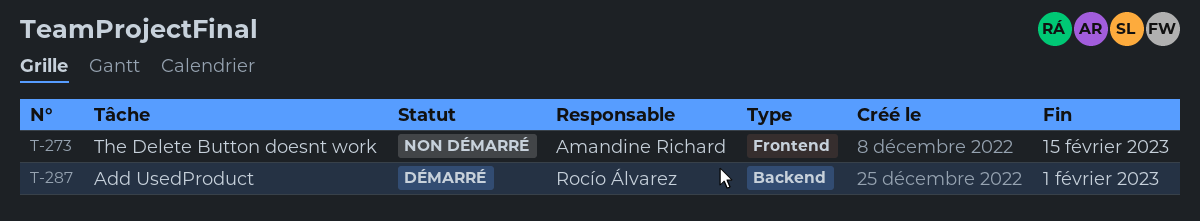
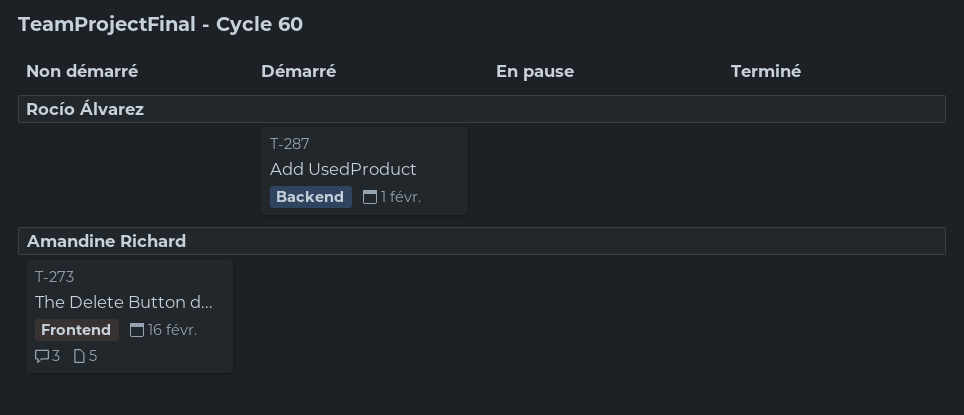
T-273, due: Feb 15 -> Feb 16

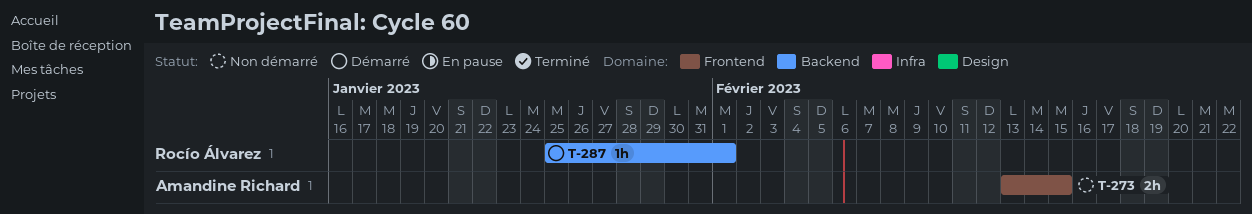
T-273, due: Feb 16 -> Feb 15

